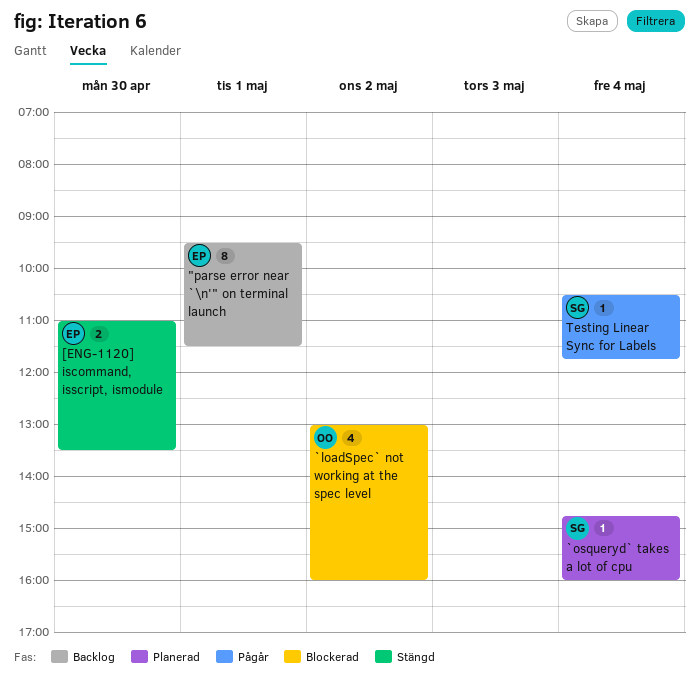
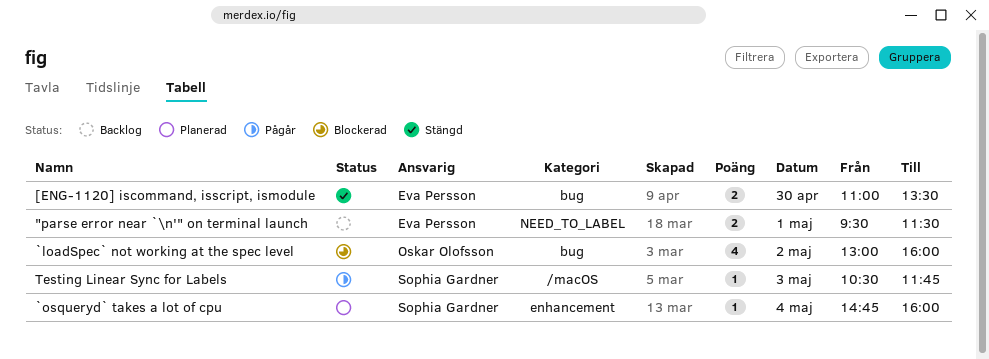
"parse error near `\n'" on terminal launch, estimate: 8 -> 2
Testing Linear Sync for Labels, day: May 4 -> May 3

